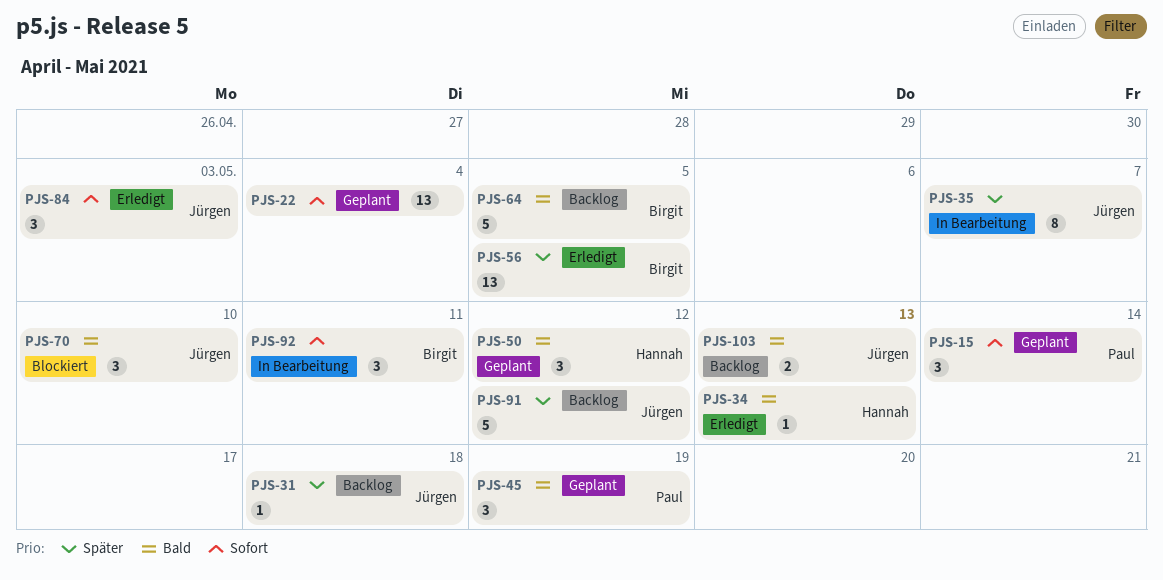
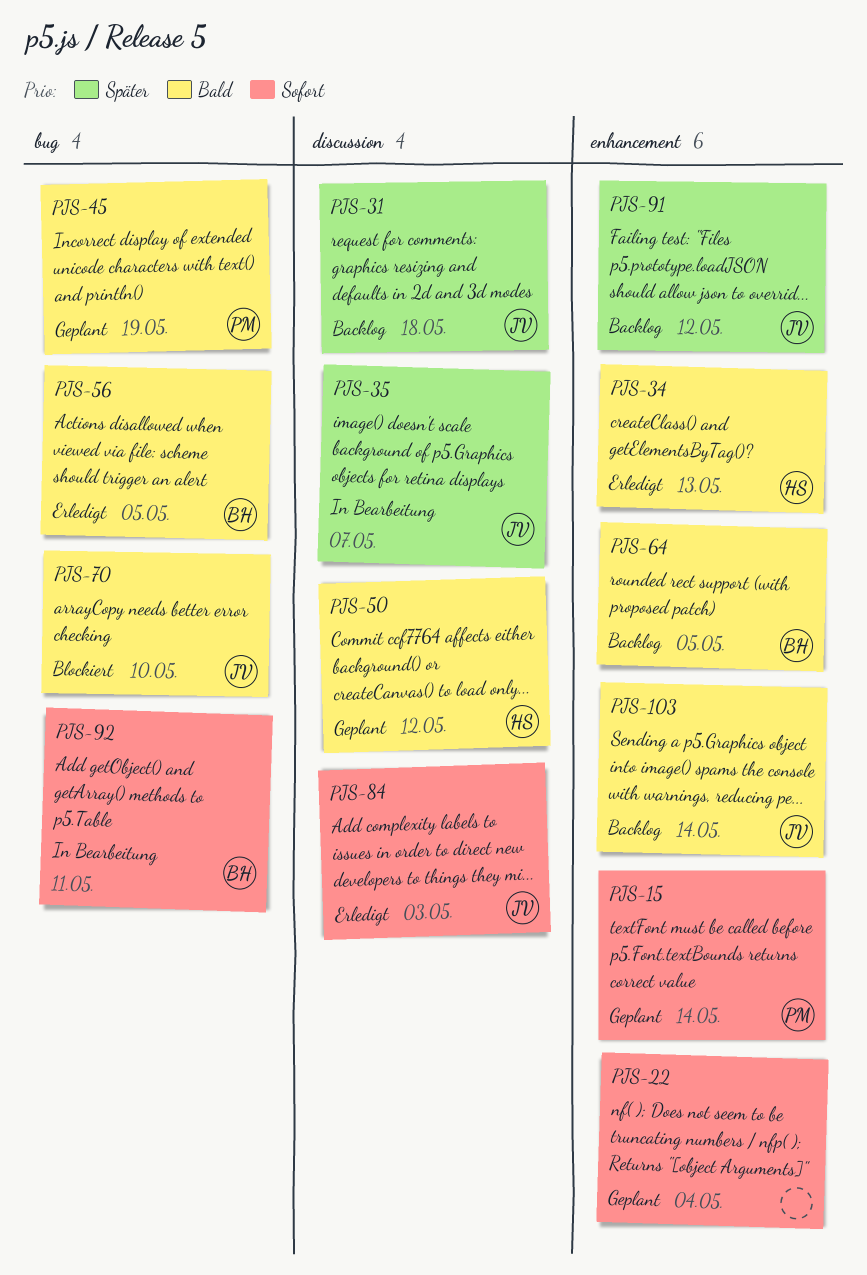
PJS-56, priority: Später -> Bald
PJS-103, due: May 13 -> May 14

